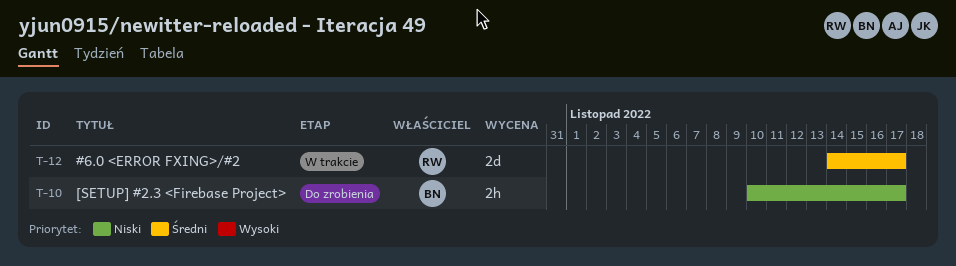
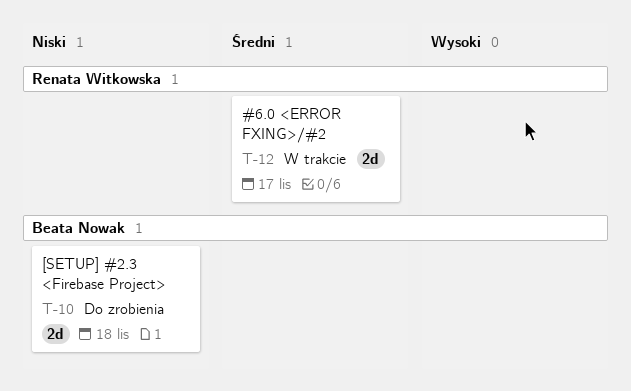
T-10, estimate: 2h -> 2d
T-10, due: Nov 17 -> Nov 18

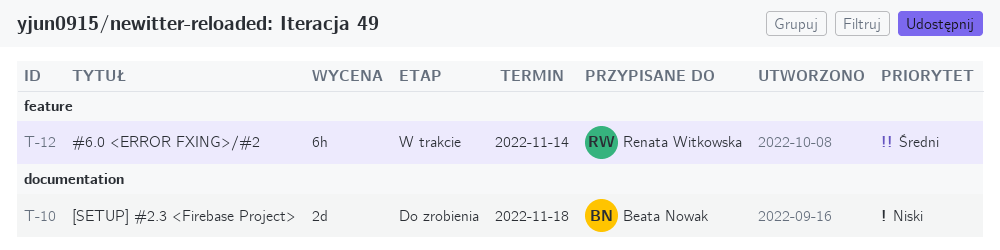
T-12, estimate: 2d -> 6h
T-12, due: Nov 17 -> Nov 14

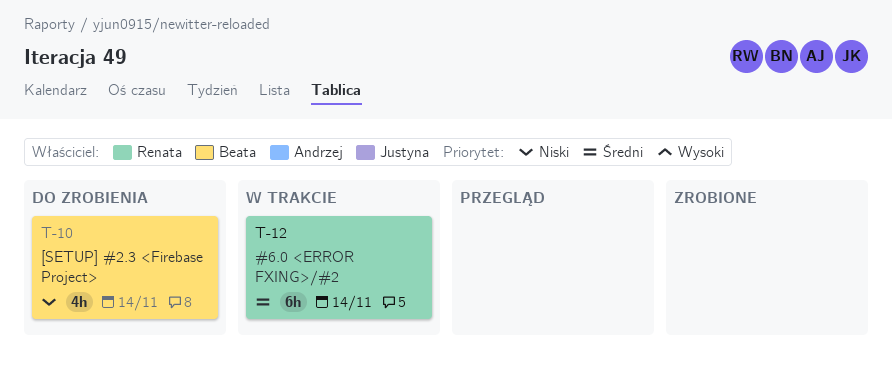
T-10, estimate: 2d -> 4h
T-10, due: Nov 18 -> Nov 14

